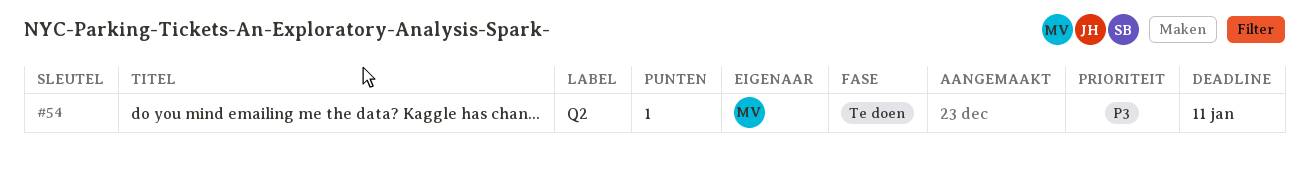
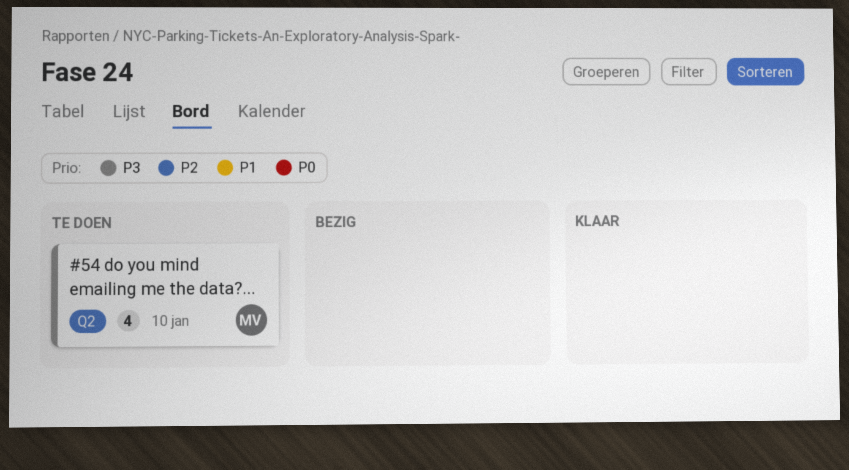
#54, estimate: 1 -> 4
#54, due: Jan 11 -> Jan 10

